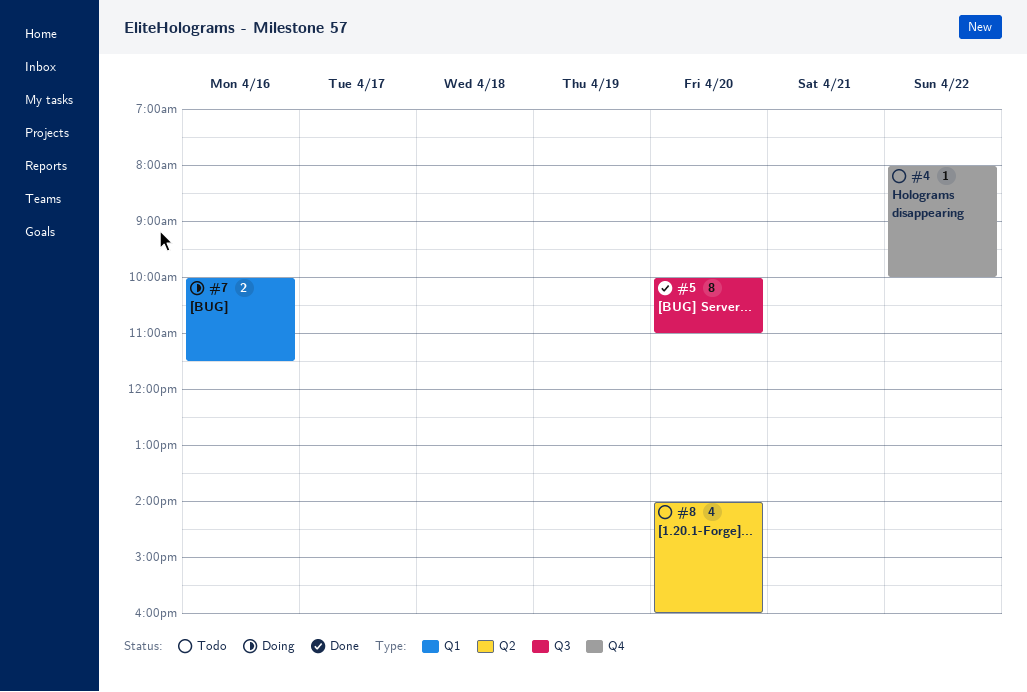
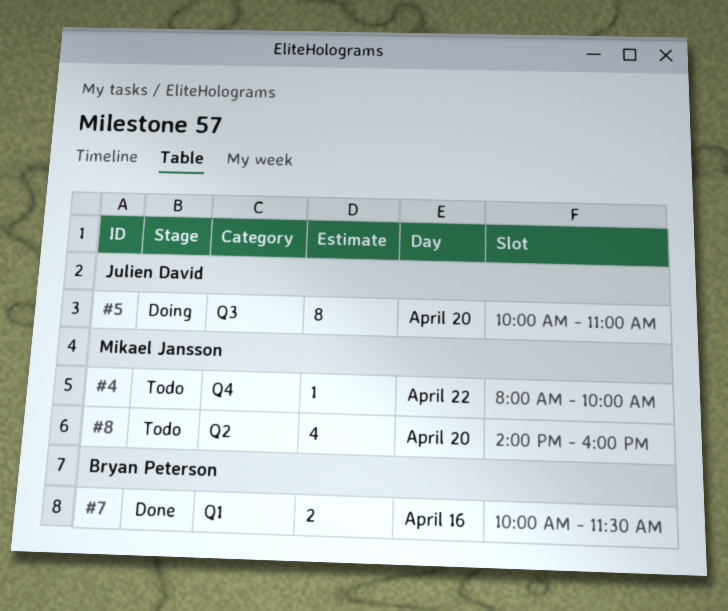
#5, status: Done -> Doing
#7, status: Doing -> Done

